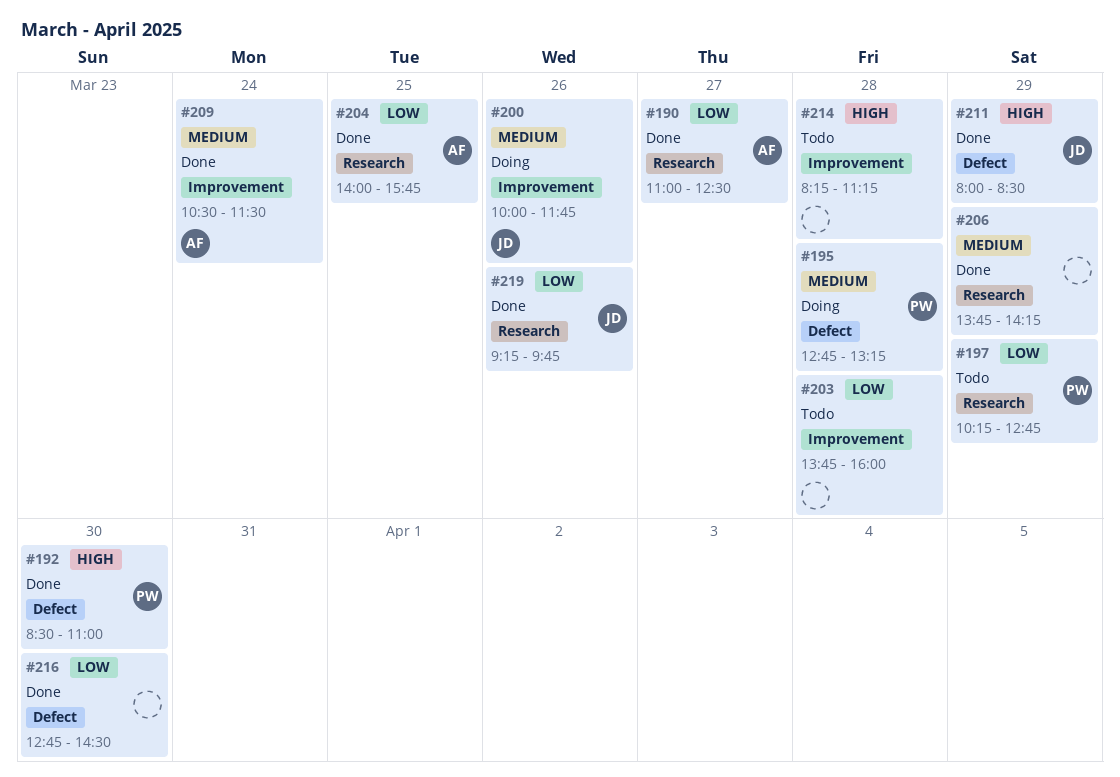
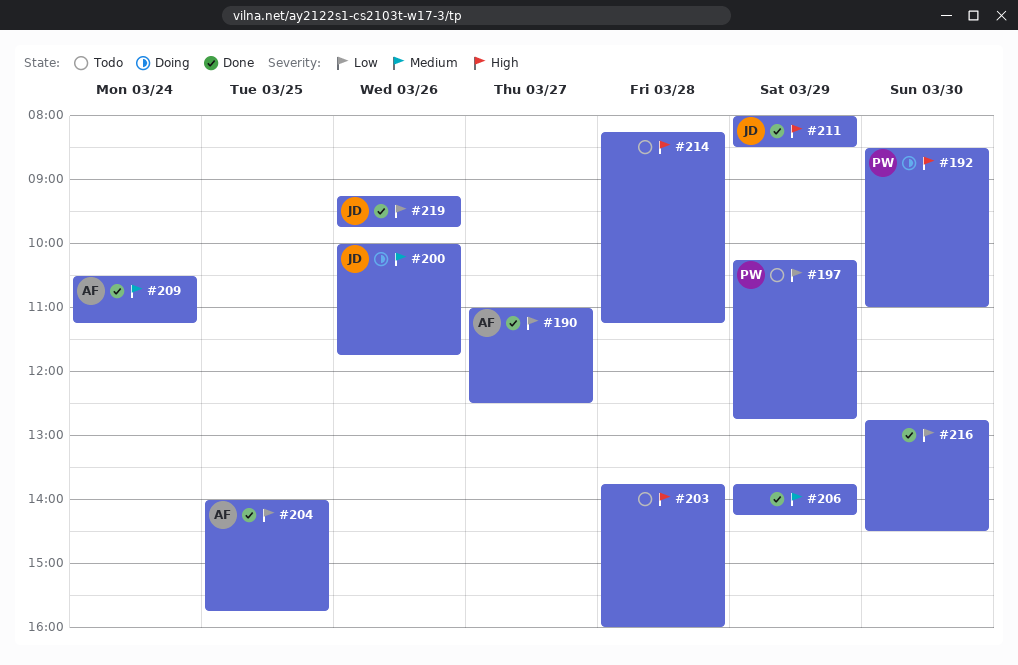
#192, status: Done -> Doing
#195: present -> none
#203, priority: Low -> High
#209, ends: 11:30 -> 11:15

